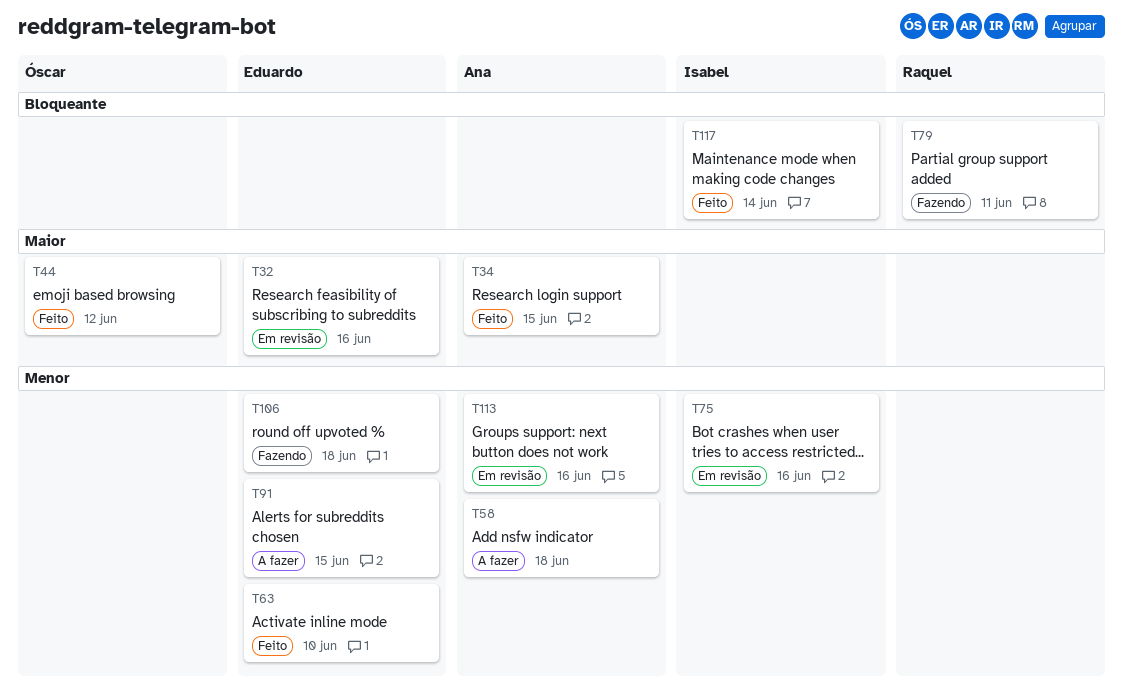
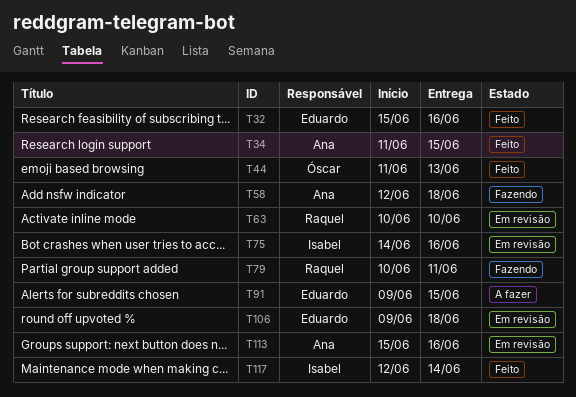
T32, status: Em revisão -> Feito
T44, due: Jun 12 -> Jun 13
T58, status: A fazer -> Fazendo
T63, status: Feito -> Em revisão
T63, owner: Eduardo -> Raquel
T106, status: Fazendo -> Em revisão

